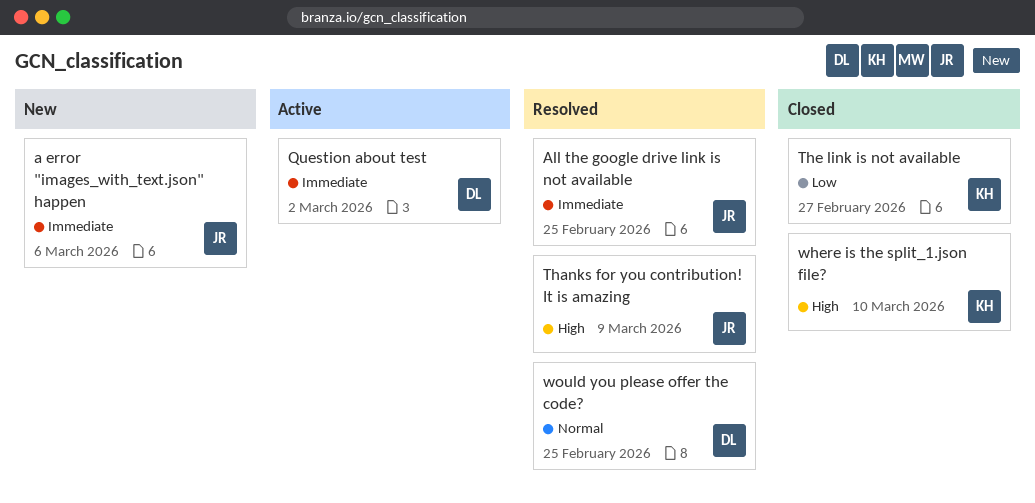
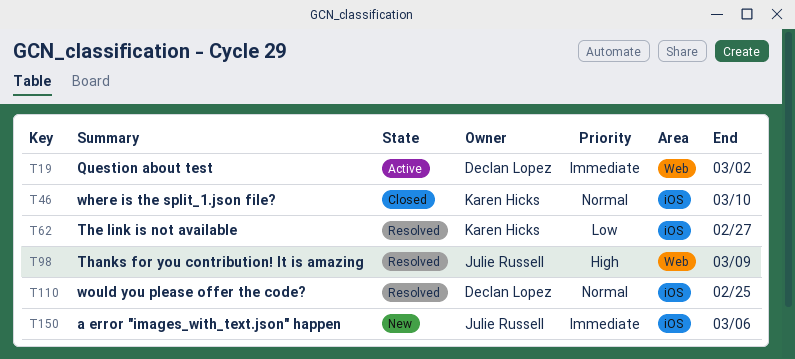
All the google drive link is not available: present -> none
The link is not available, status: Closed -> Resolved
where is the split_1.json file?, priority: High -> Normal

